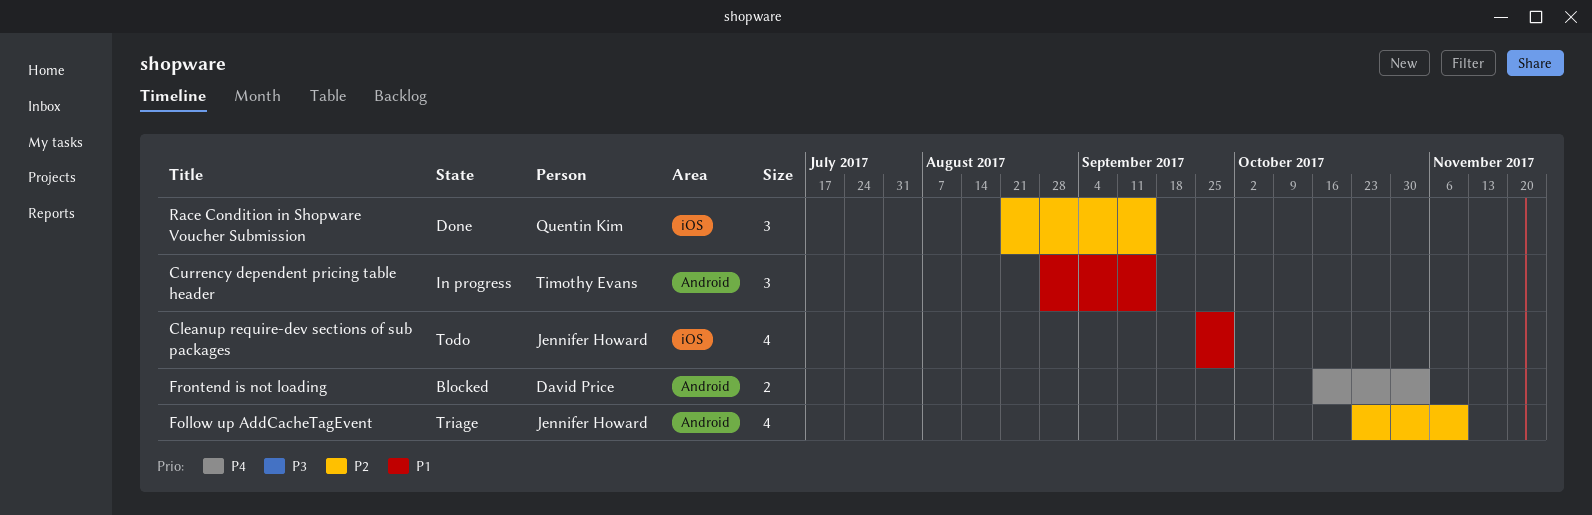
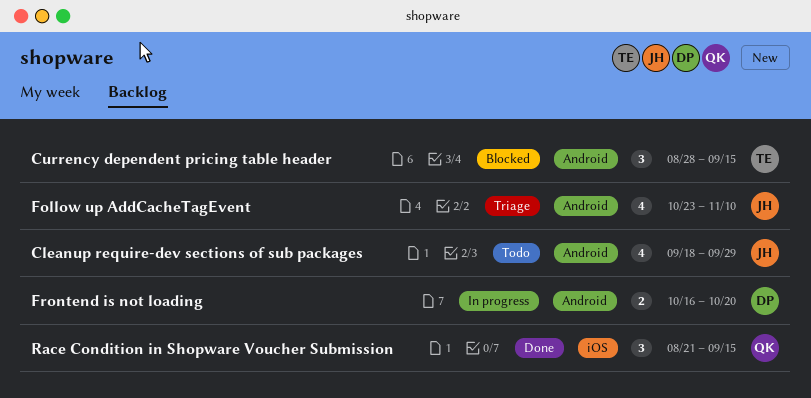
Cleanup require-dev sections of sub packages, label: iOS -> Android
Cleanup require-dev sections of sub packages, start: Sep 25 -> Sep 18
Currency dependent pricing table header, status: In progress -> Blocked
Frontend is not loading, status: Blocked -> In progress
Frontend is not loading, due: Nov 3 -> Oct 20

